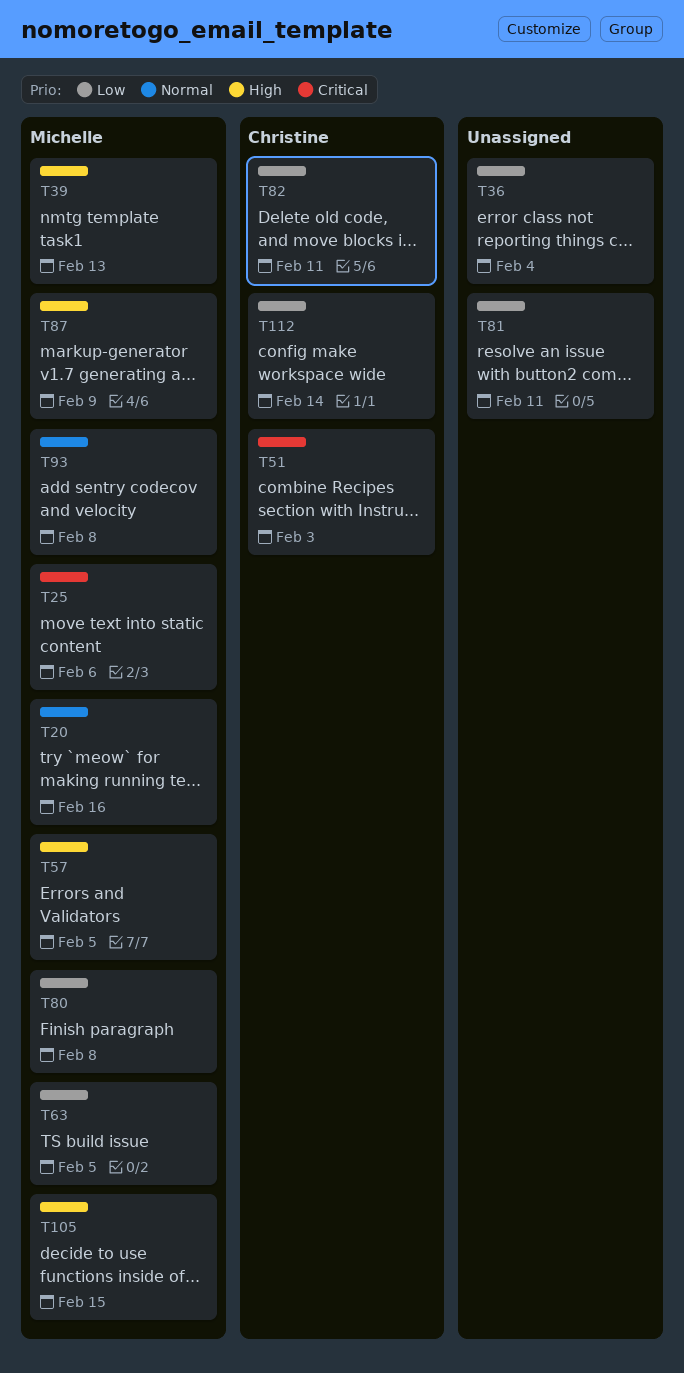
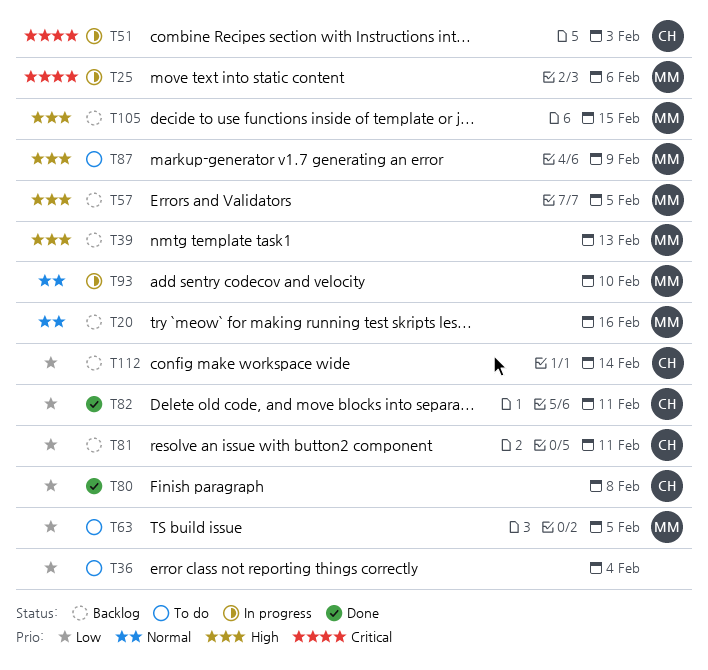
T80, owner: Michelle -> Christine
T81, owner: none -> Christine
T93, due: Feb 8 -> Feb 10

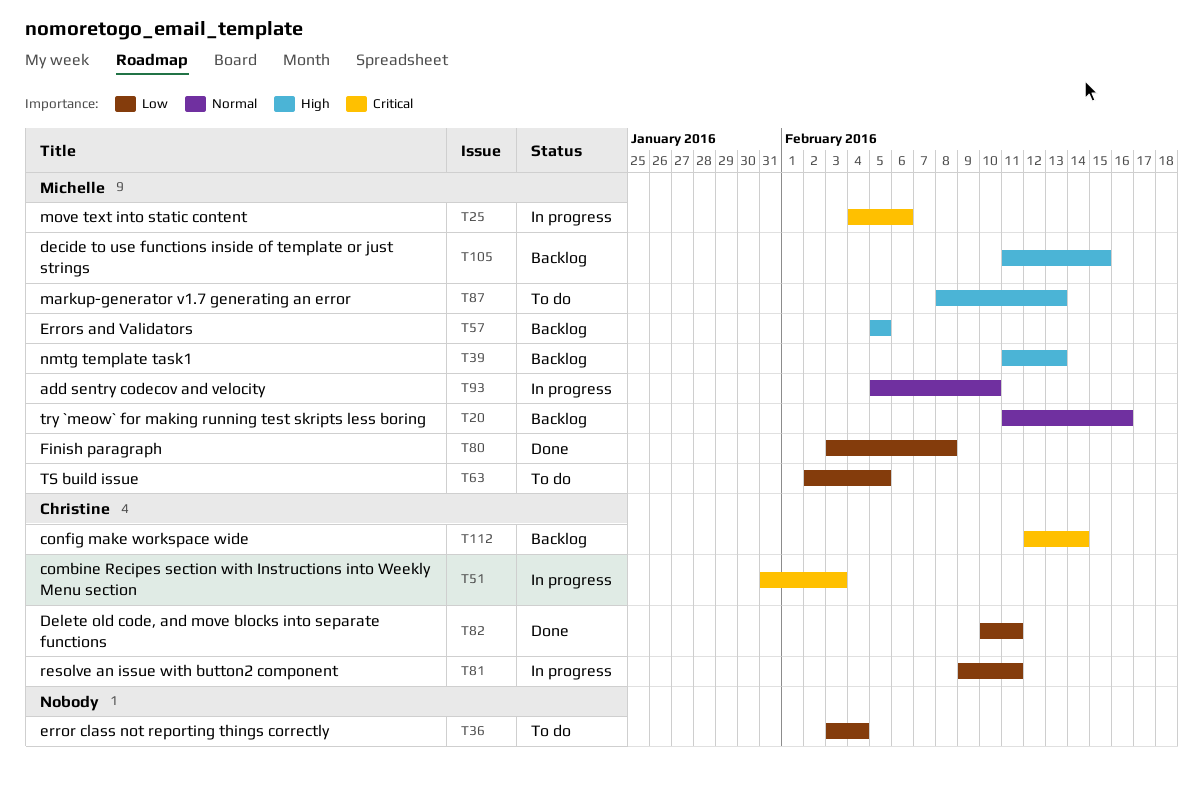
T80, owner: Christine -> Michelle
T81, status: Backlog -> In progress
T87, due: Feb 9 -> Feb 13
T112, priority: Low -> Critical

